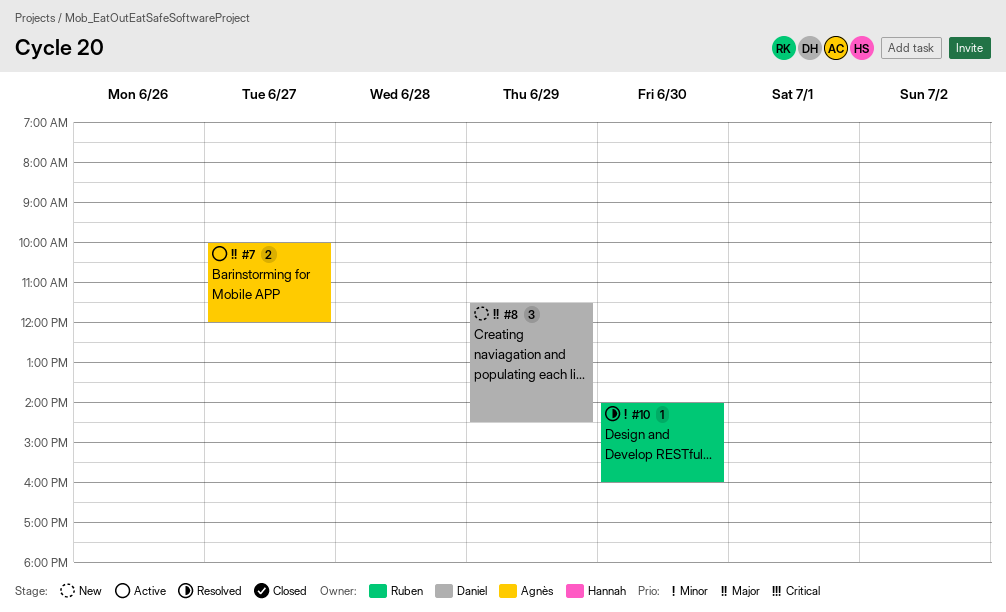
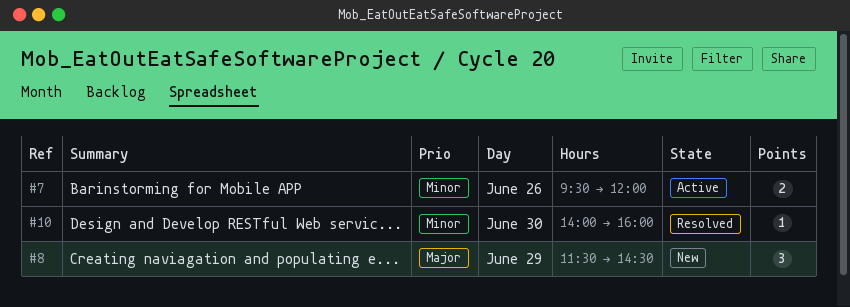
#7, priority: Major -> Minor
#7, day: Jun 27 -> Jun 26
#7, begins: 10:00 -> 09:30

